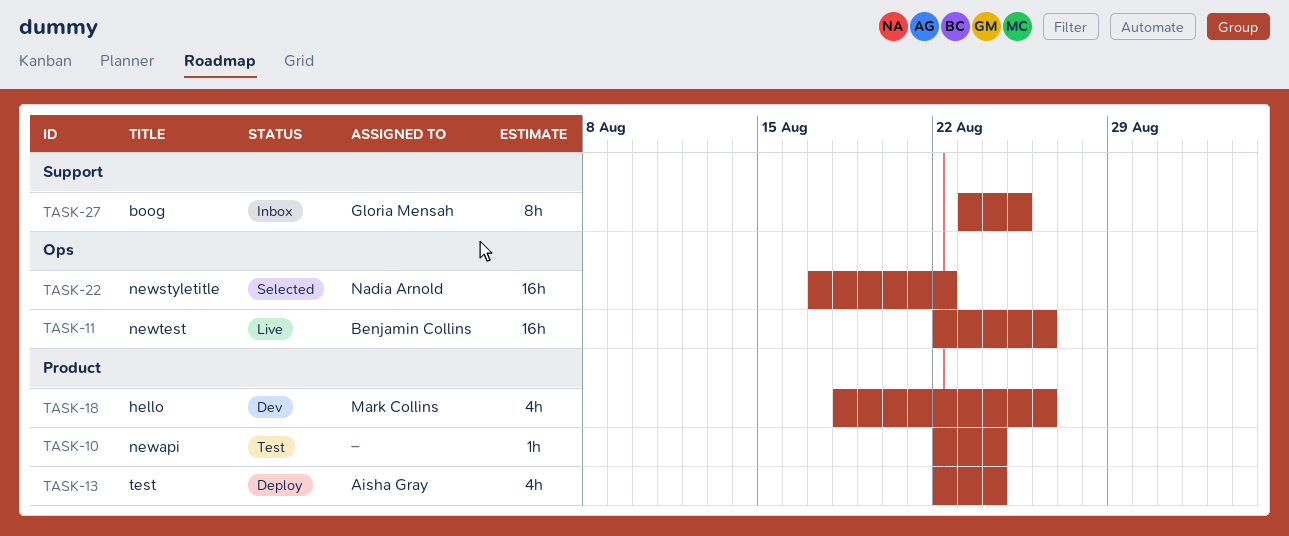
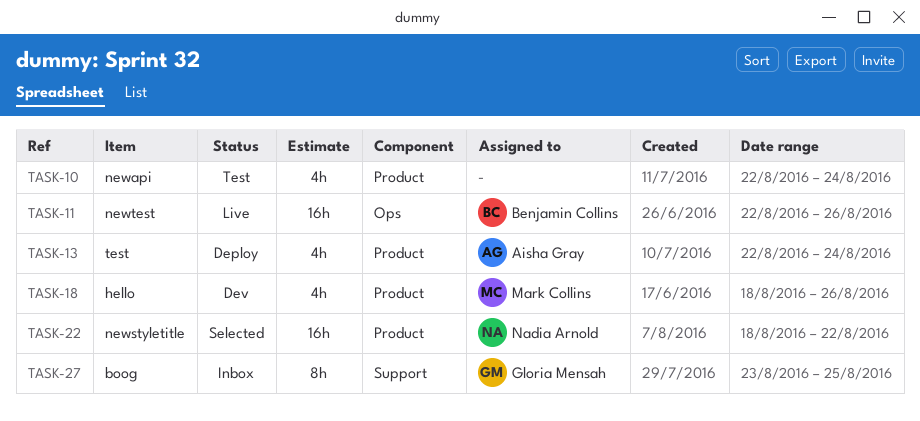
TASK-10, estimate: 1h -> 4h
TASK-22, label: Ops -> Product
TASK-22, start: Aug 17 -> Aug 18

